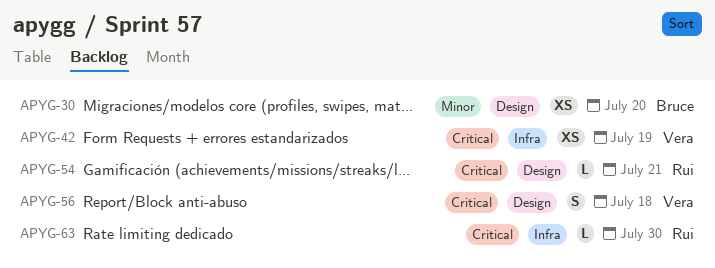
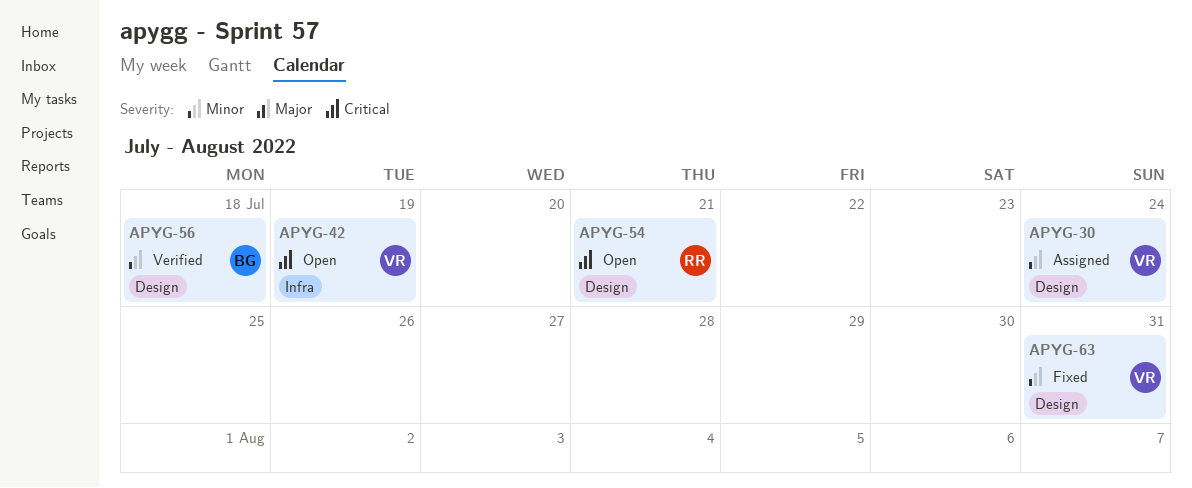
APYG-30, owner: Bruce -> Vera
APYG-30, due: Jul 20 -> Jul 24
APYG-56, owner: Vera -> Bruce
APYG-56, priority: Critical -> Minor
APYG-63, owner: Rui -> Vera
APYG-63, priority: Critical -> Minor
APYG-63, label: Infra -> Design
APYG-63, due: Jul 30 -> Jul 31

